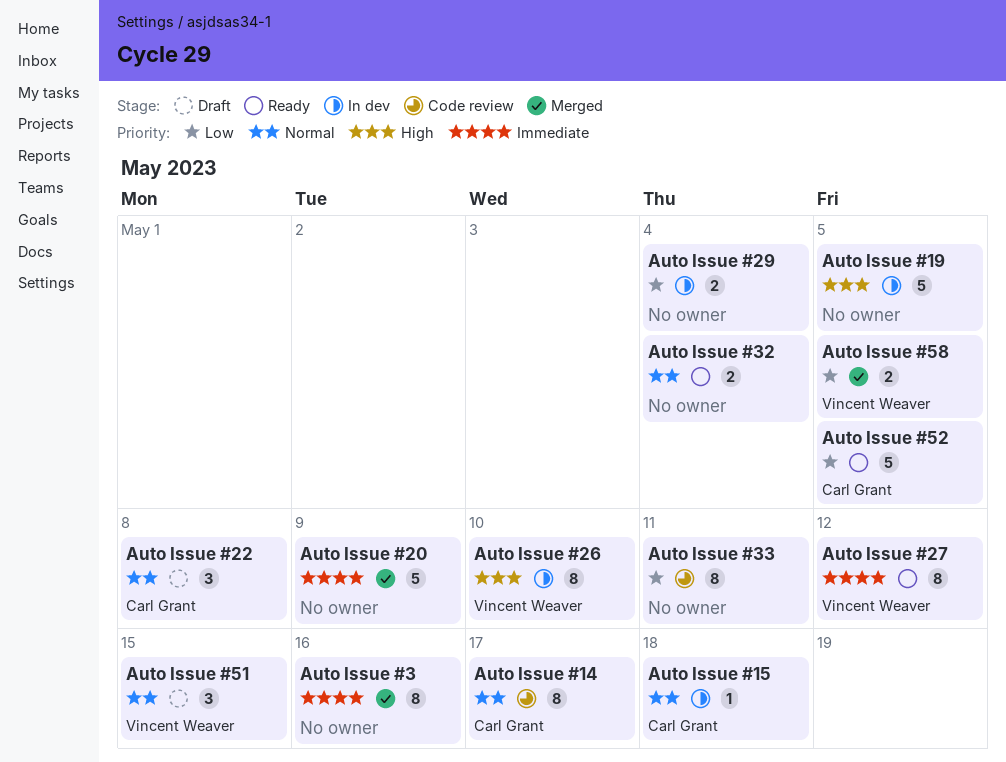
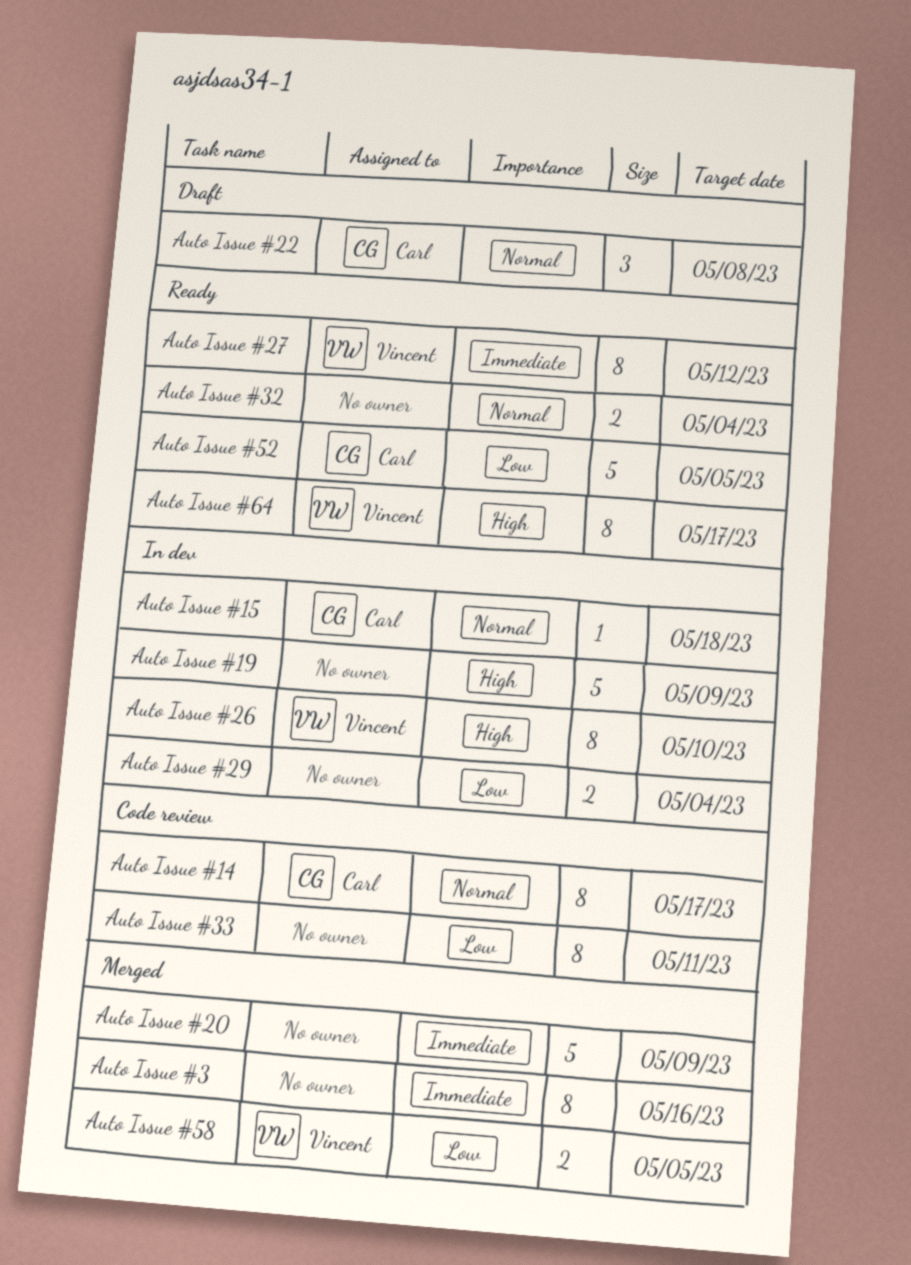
Auto Issue #19, due: May 5 -> May 9
Auto Issue #51: present -> none
Auto Issue #64: none -> present

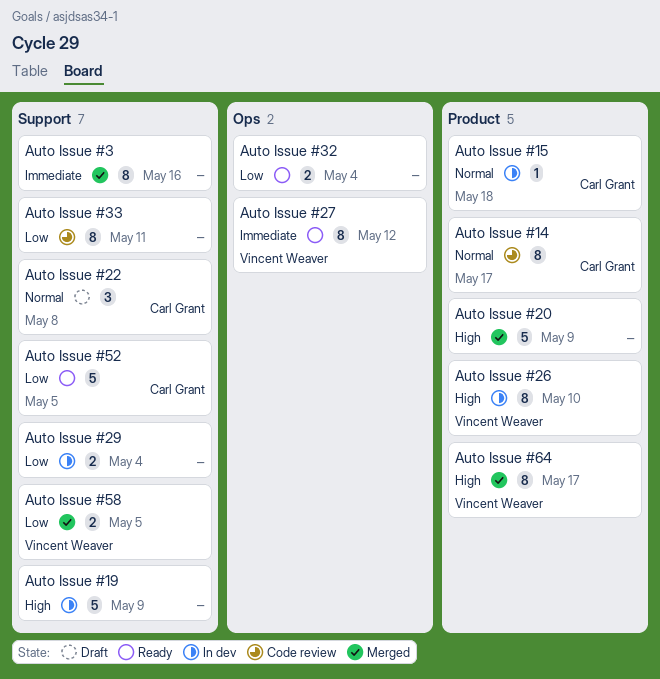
Auto Issue #20, priority: Immediate -> High
Auto Issue #32, priority: Normal -> Low
Auto Issue #64, status: Ready -> Merged

